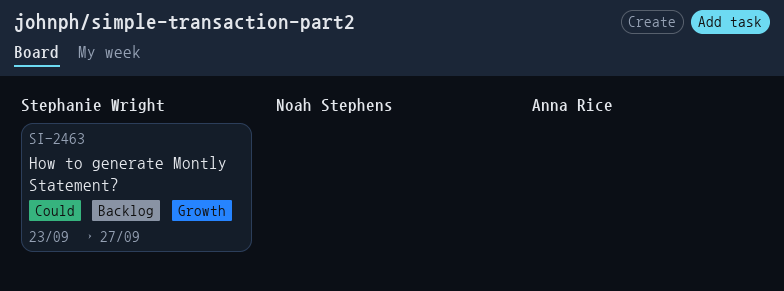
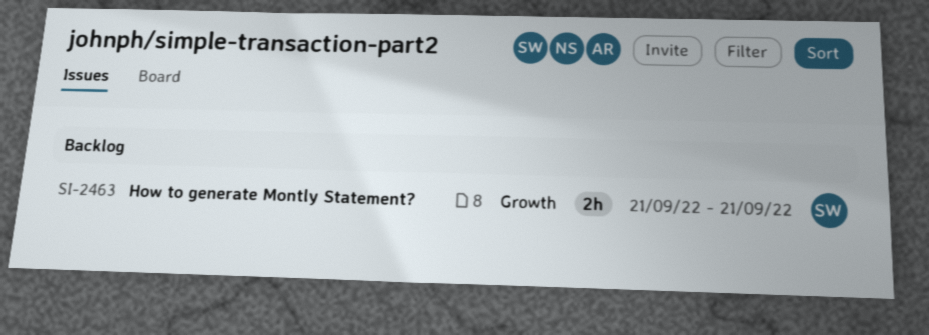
SI-2463, start: Sep 23 -> Sep 21
SI-2463, due: Sep 27 -> Sep 21

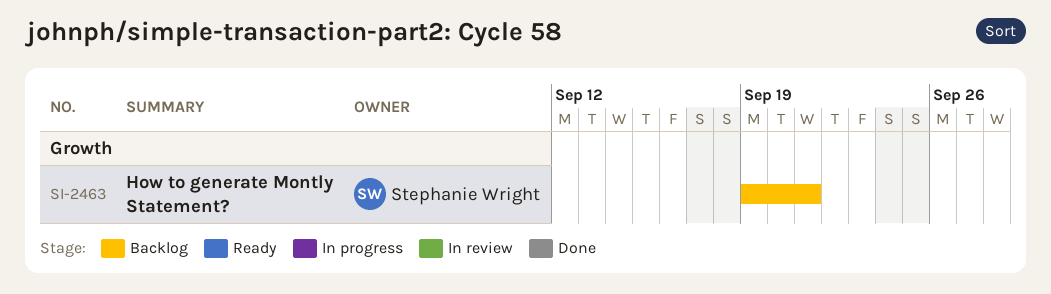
SI-2463, start: Sep 21 -> Sep 19

